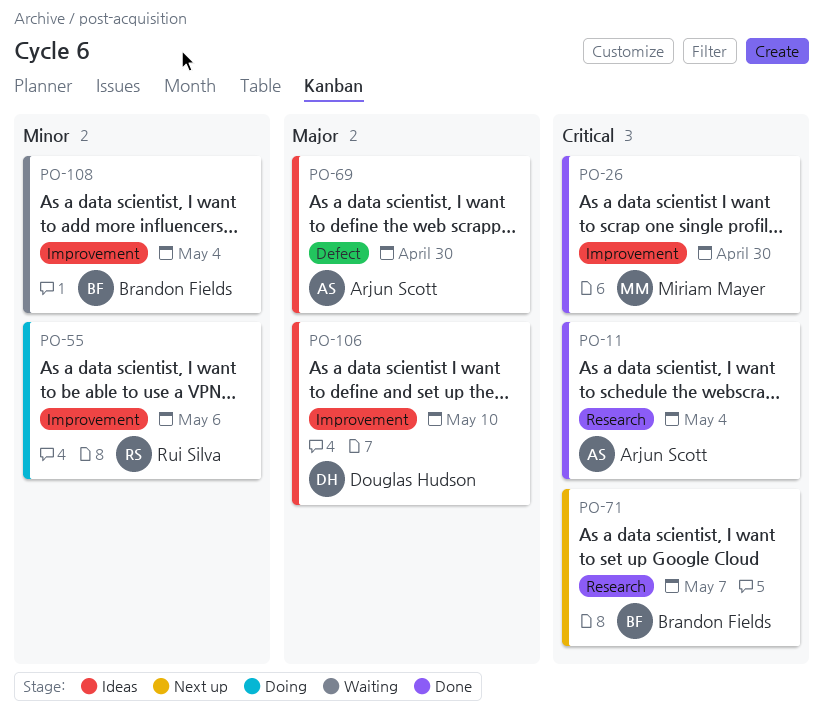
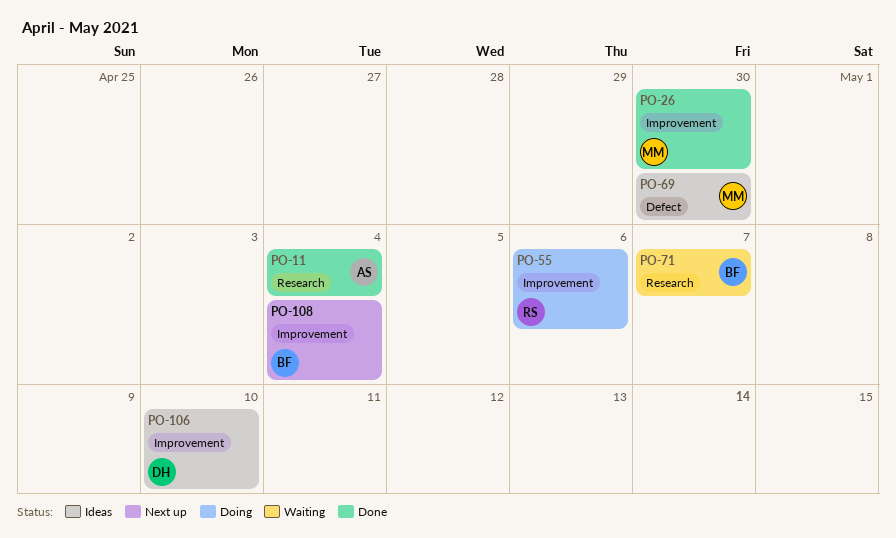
PO-69, owner: Arjun Scott -> Miriam Mayer
PO-71, status: Next up -> Waiting
PO-108, status: Waiting -> Next up

